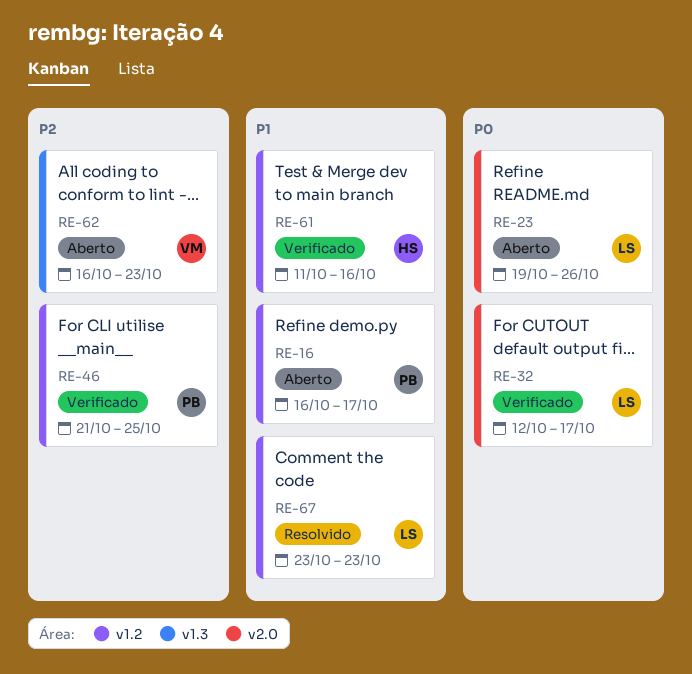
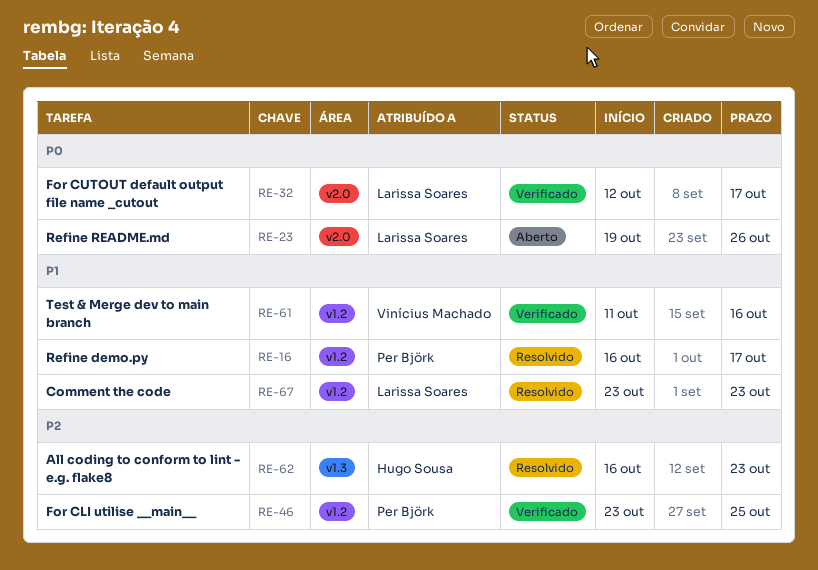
RE-16, status: Aberto -> Resolvido
RE-46, start: Oct 21 -> Oct 23
RE-61, owner: Hugo Sousa -> Vinícius Machado
RE-62, status: Aberto -> Resolvido
RE-62, owner: Vinícius Machado -> Hugo Sousa

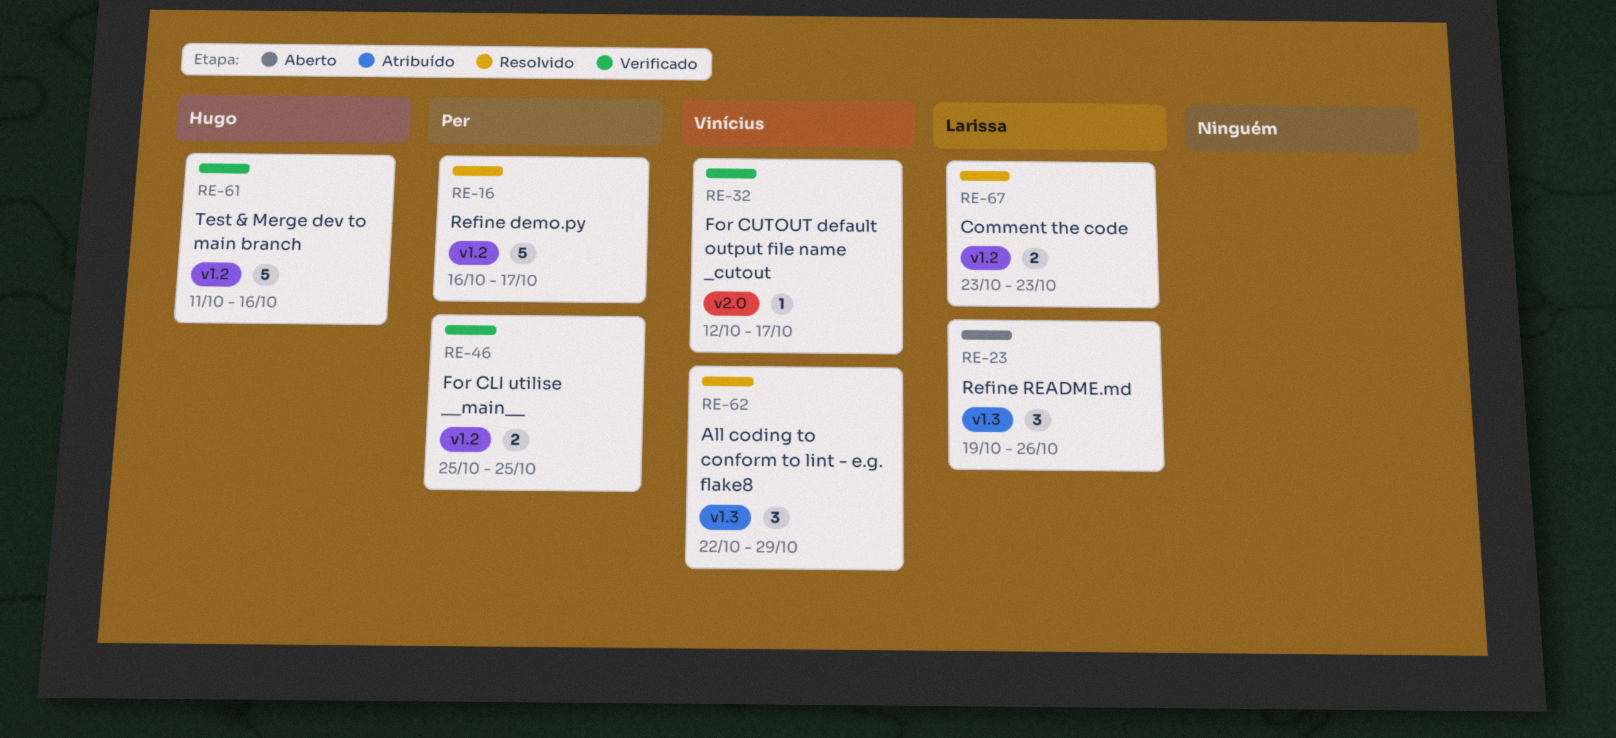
RE-23, label: v2.0 -> v1.3
RE-32, owner: Larissa Soares -> Vinícius Machado
RE-46, start: Oct 23 -> Oct 25
RE-61, owner: Vinícius Machado -> Hugo Sousa
RE-62, owner: Hugo Sousa -> Vinícius Machado
RE-62, start: Oct 16 -> Oct 22
RE-62, due: Oct 23 -> Oct 29

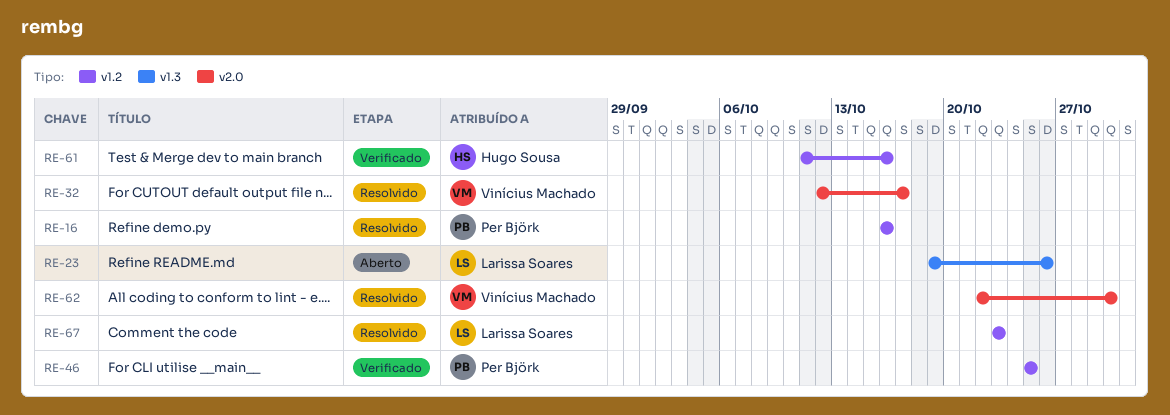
RE-16, due: Oct 17 -> Oct 16
RE-32, status: Verificado -> Resolvido
RE-62, label: v1.3 -> v2.0
RE-62, due: Oct 29 -> Oct 30

